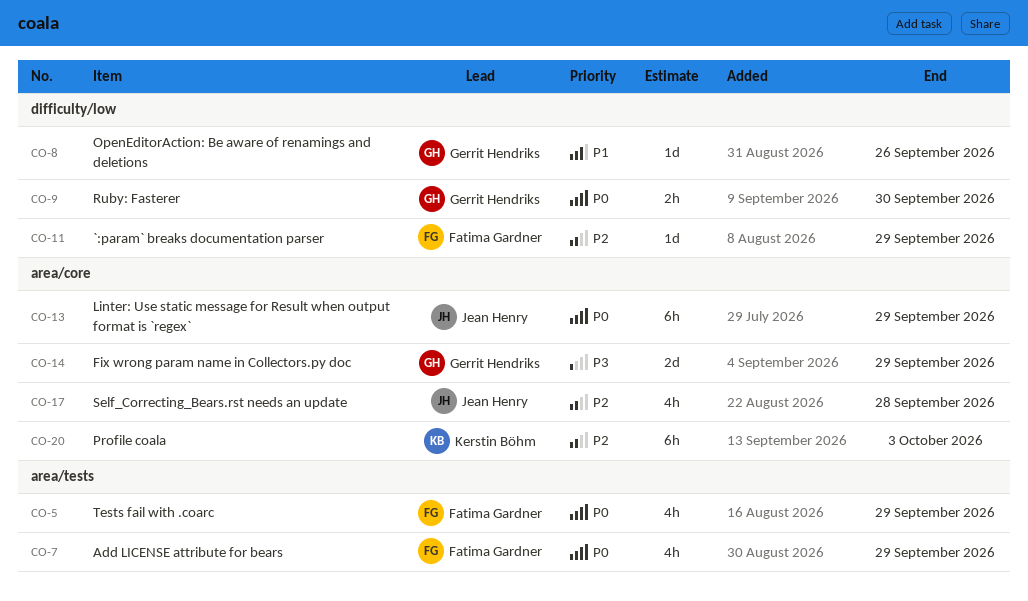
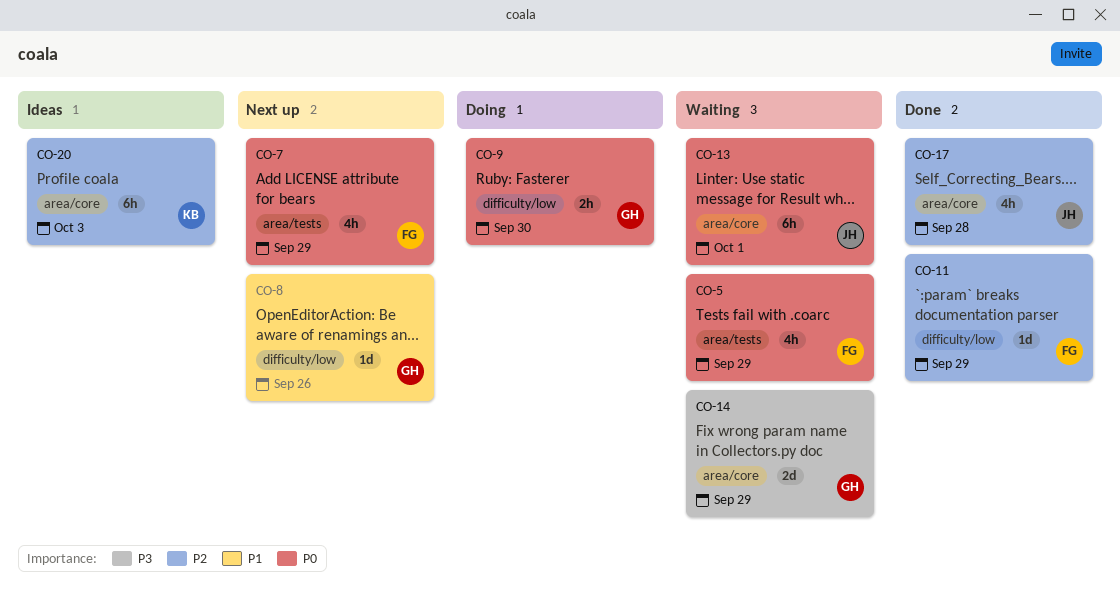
CO-13, due: Sep 29 -> Oct 1

